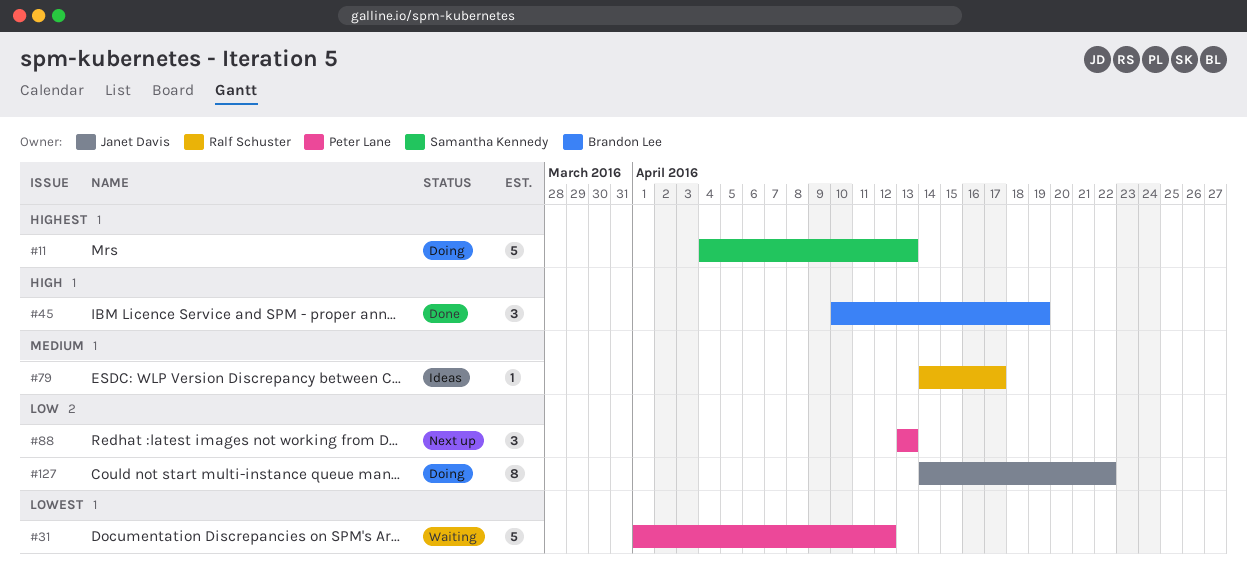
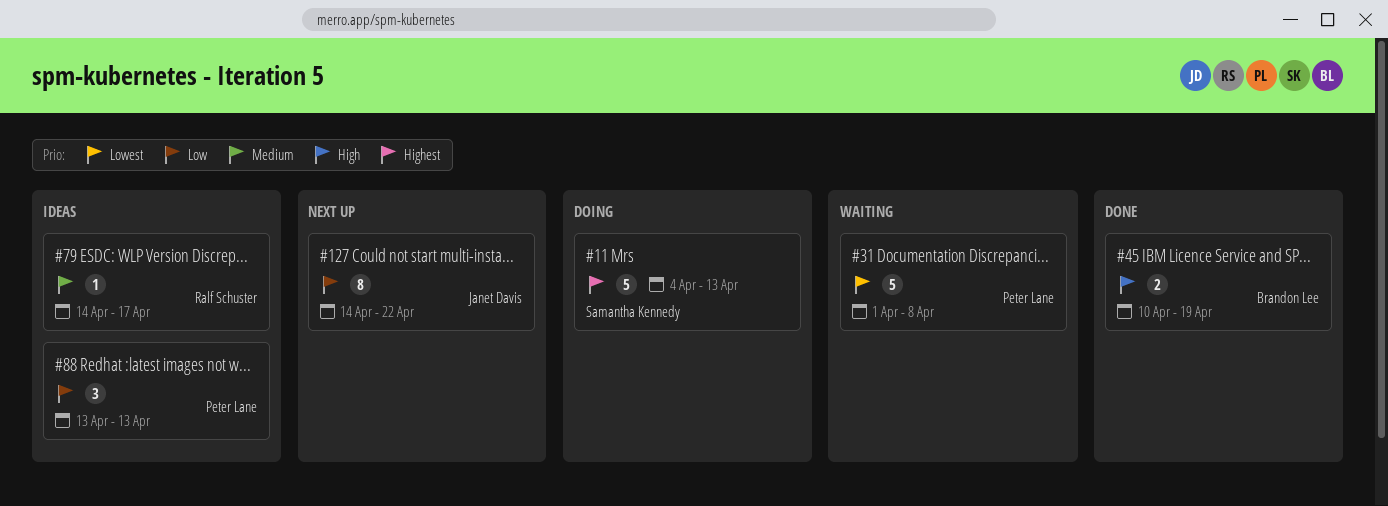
#31, due: Apr 12 -> Apr 8
#45, estimate: 3 -> 2
#88, status: Next up -> Ideas
#127, status: Doing -> Next up

